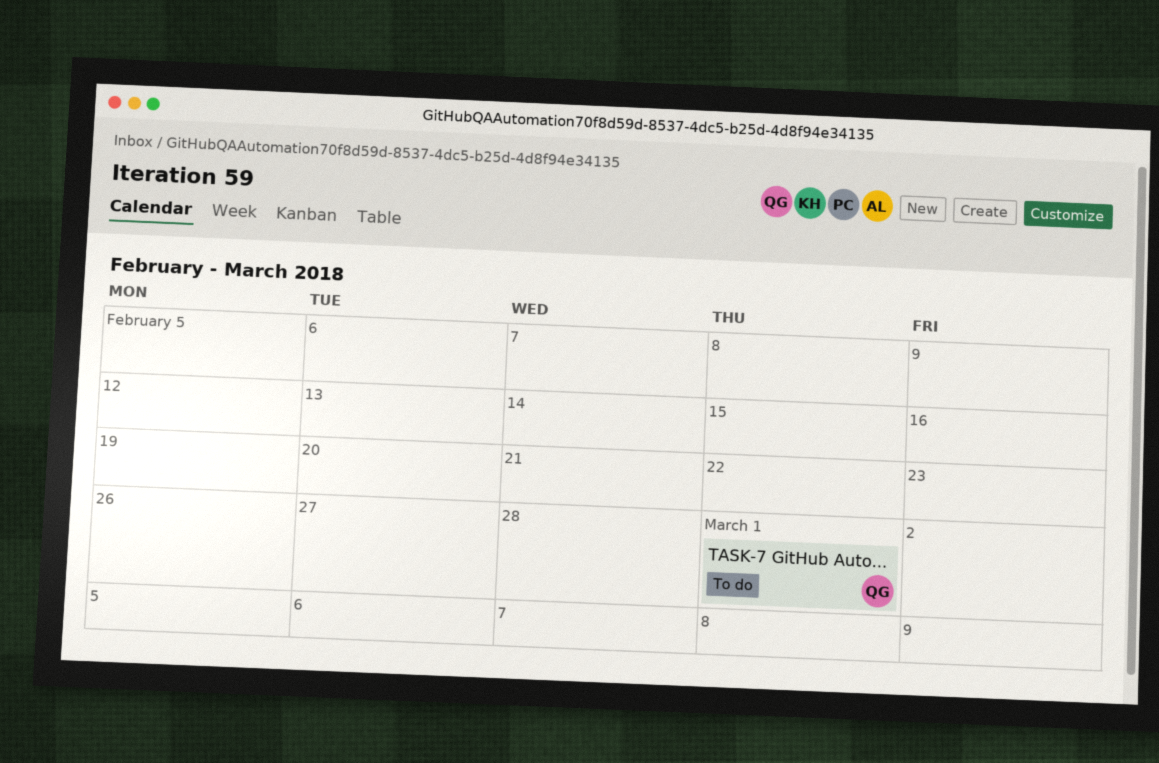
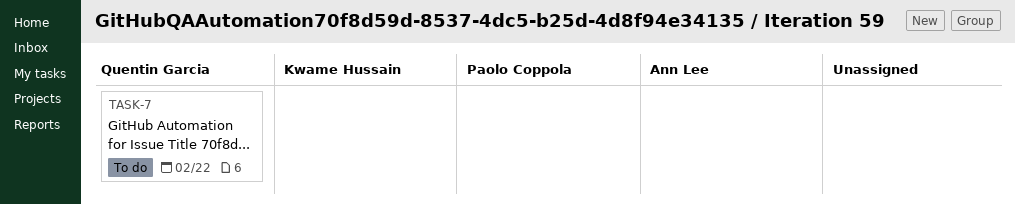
TASK-7, due: Mar 1 -> Feb 22

